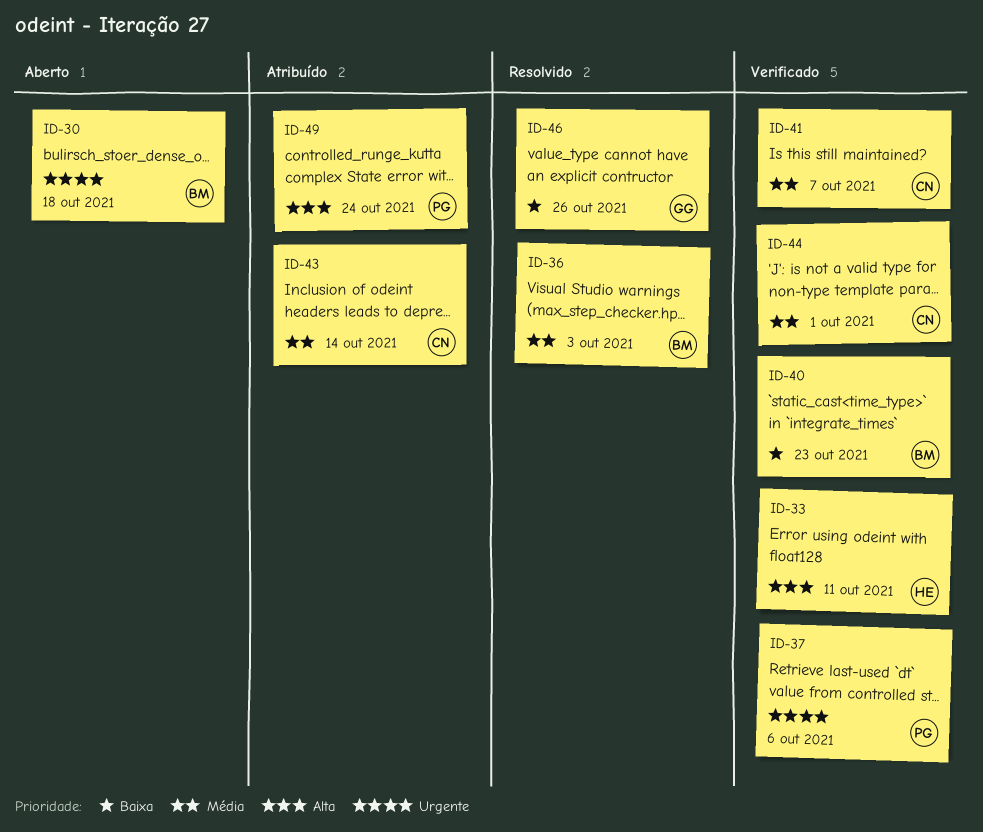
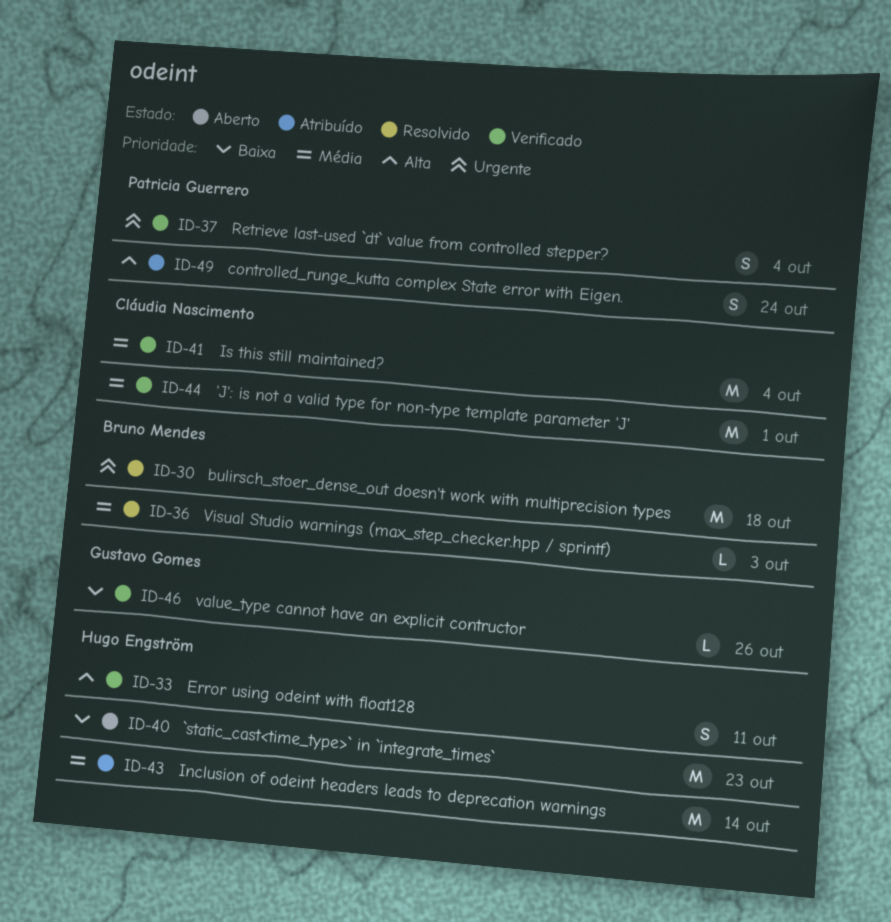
ID-30, status: Aberto -> Resolvido
ID-37, due: Oct 6 -> Oct 4
ID-40, status: Verificado -> Aberto
ID-40, owner: Bruno Mendes -> Hugo Engström
ID-41, due: Oct 7 -> Oct 4
ID-43, owner: Cláudia Nascimento -> Hugo Engström
ID-46, status: Resolvido -> Verificado

